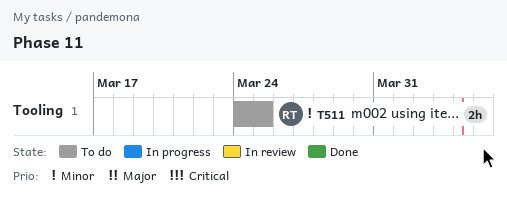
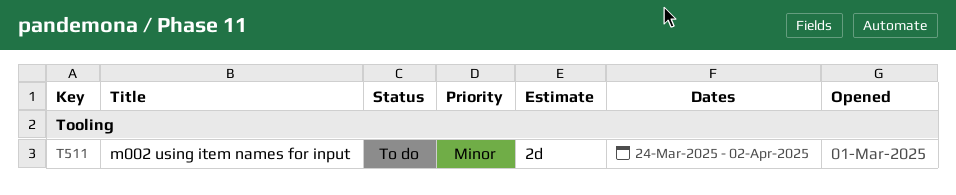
T511, estimate: 2h -> 2d
T511, due: Mar 25 -> Apr 2

